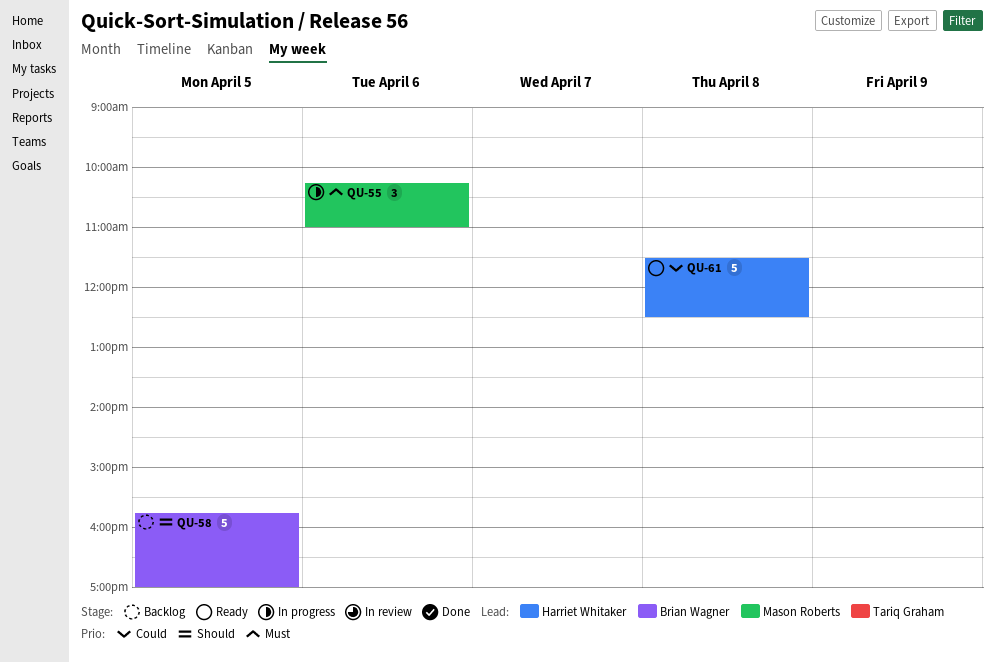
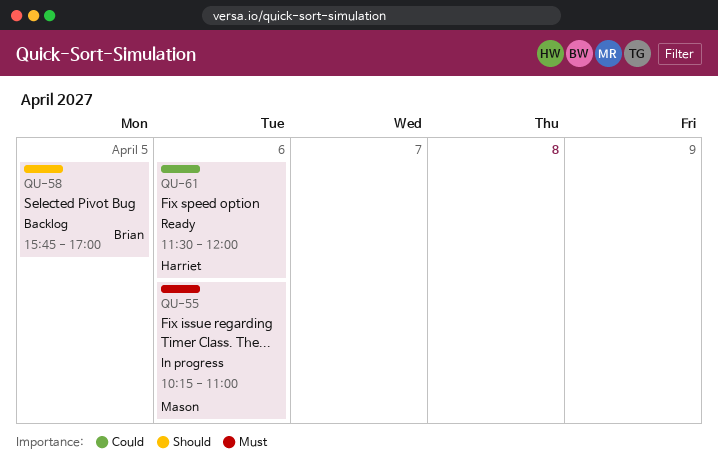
QU-61, day: Apr 8 -> Apr 6
QU-61, ends: 12:30 -> 12:00

